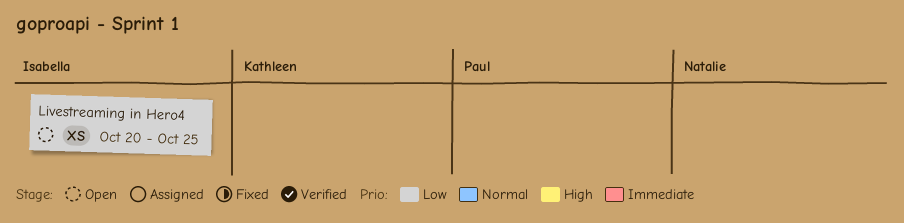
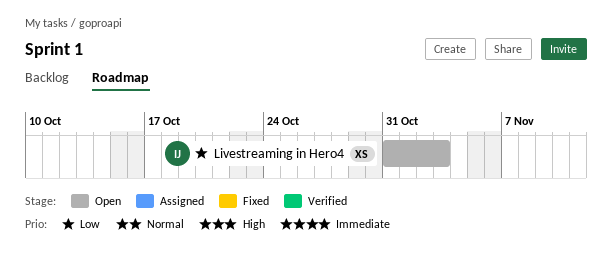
Livestreaming in Hero4, start: Oct 20 -> Oct 31
Livestreaming in Hero4, due: Oct 25 -> Nov 3

